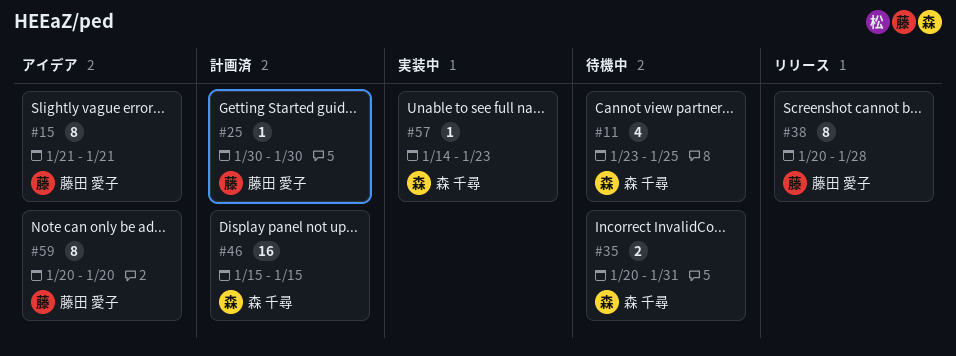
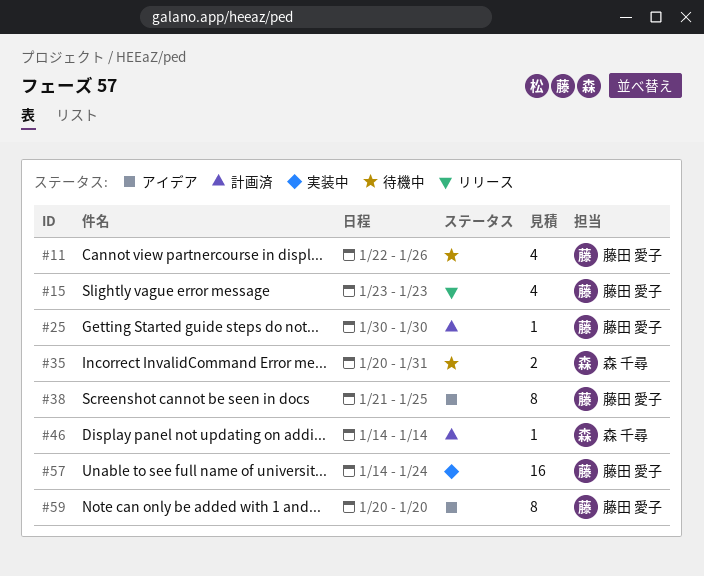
#11, owner: 森 千尋 -> 藤田 愛子
#11, start: Jan 23 -> Jan 22
#11, due: Jan 25 -> Jan 26
#15, status: アイデア -> リリース
#15, estimate: 8 -> 4
#15, start: Jan 21 -> Jan 23
#15, due: Jan 21 -> Jan 23
#38, status: リリース -> アイデア
#38, start: Jan 20 -> Jan 21
#38, due: Jan 28 -> Jan 25
#46, estimate: 16 -> 1
#46, start: Jan 15 -> Jan 14
#46, due: Jan 15 -> Jan 14
#57, owner: 森 千尋 -> 藤田 愛子
#57, estimate: 1 -> 16
#57, due: Jan 23 -> Jan 24

